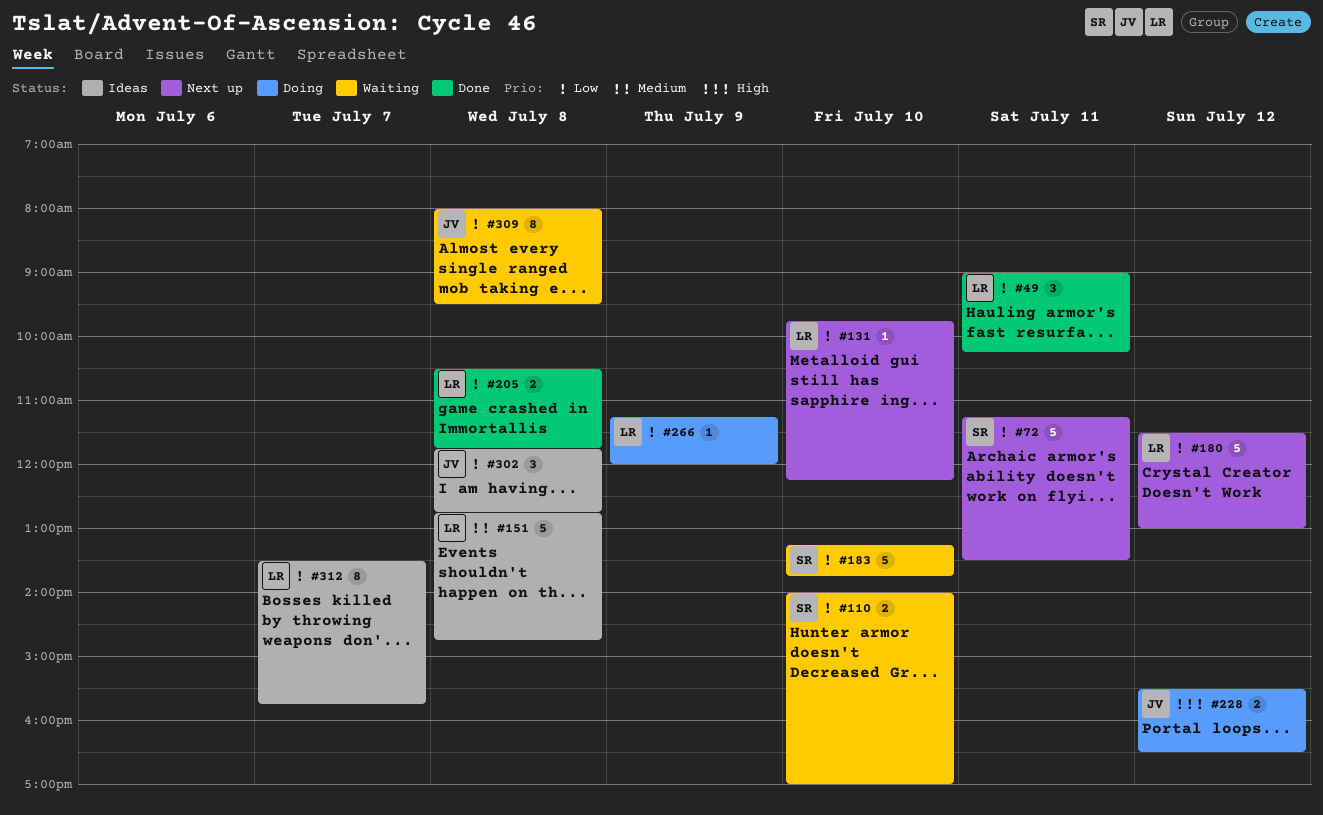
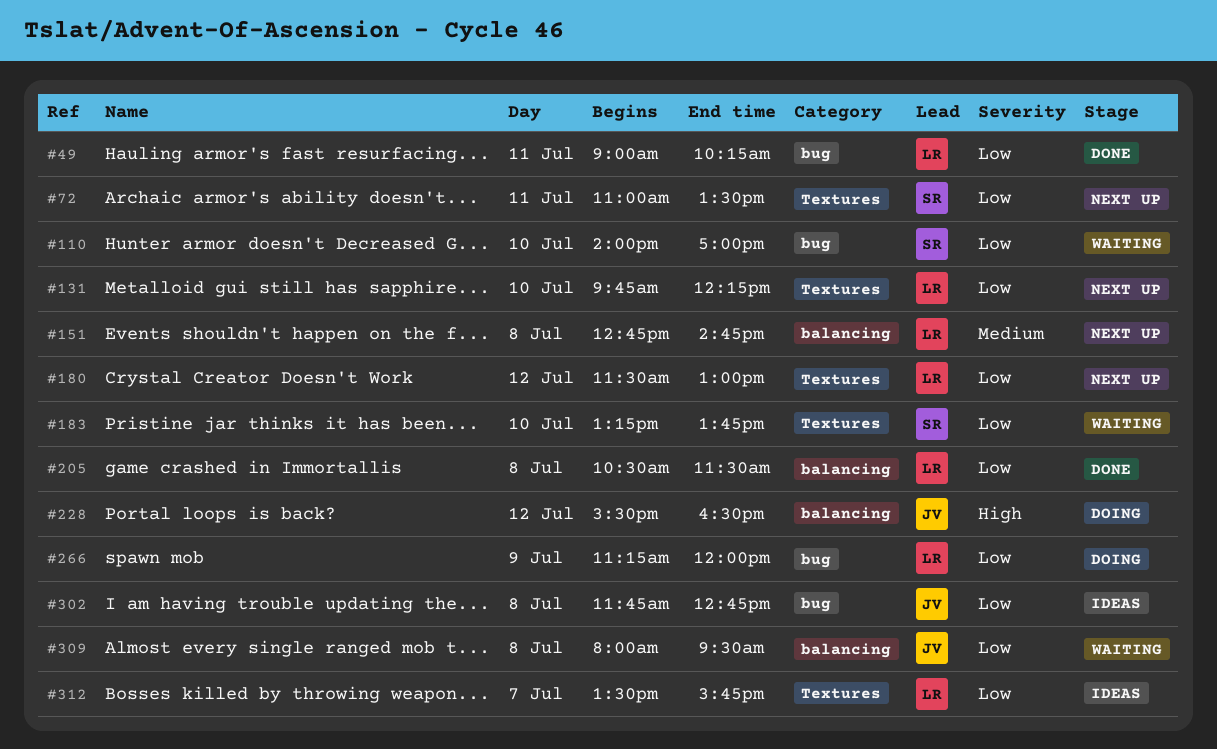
#72, begins: 11:15 -> 11:00
#151, status: Ideas -> Next up
#205, ends: 11:45 -> 11:30

